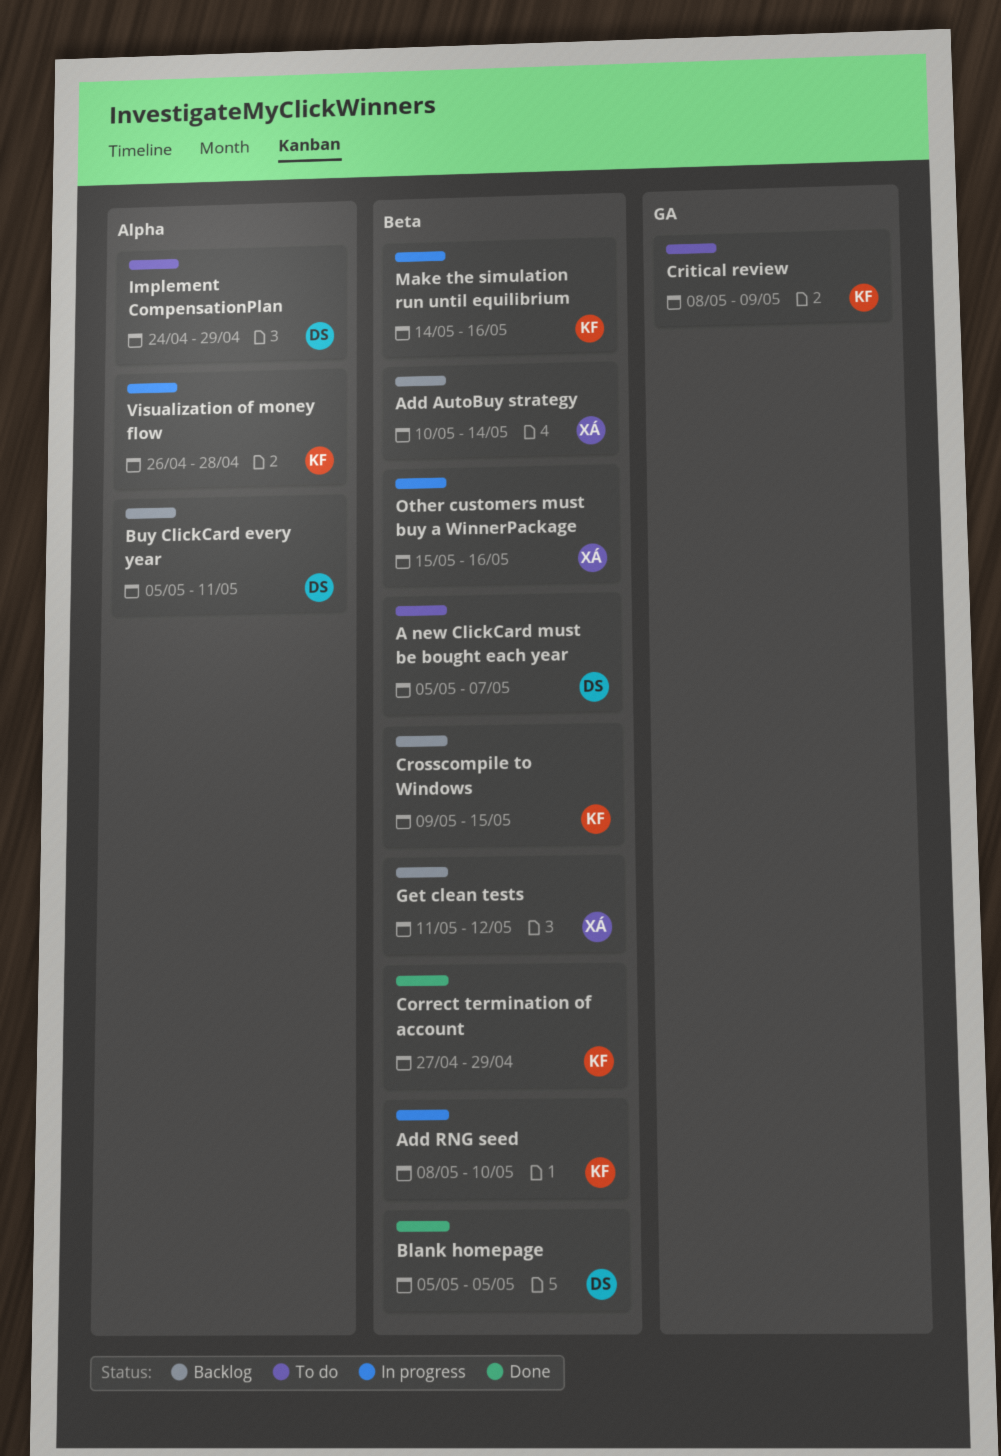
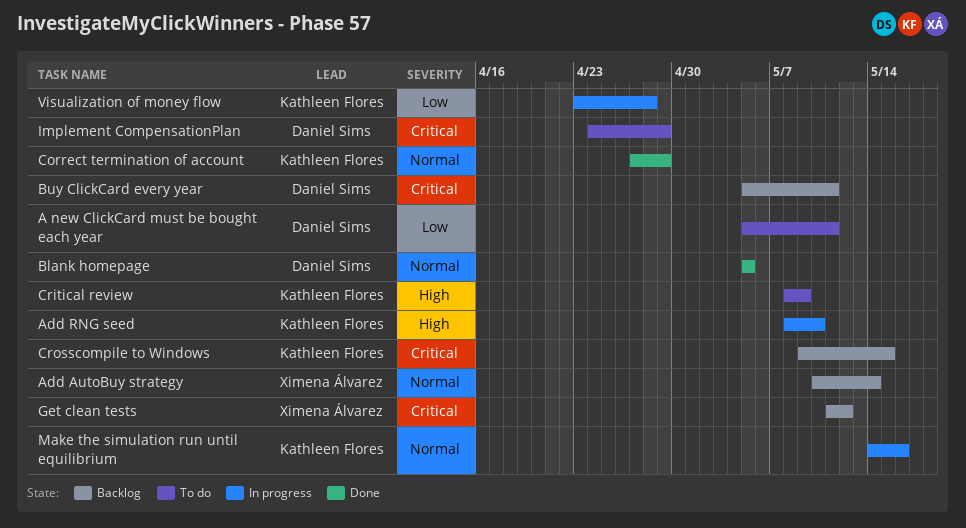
A new ClickCard must be bought each year, due: May 7 -> May 11
Other customers must buy a WinnerPackage: present -> none
Visualization of money flow, start: Apr 26 -> Apr 23

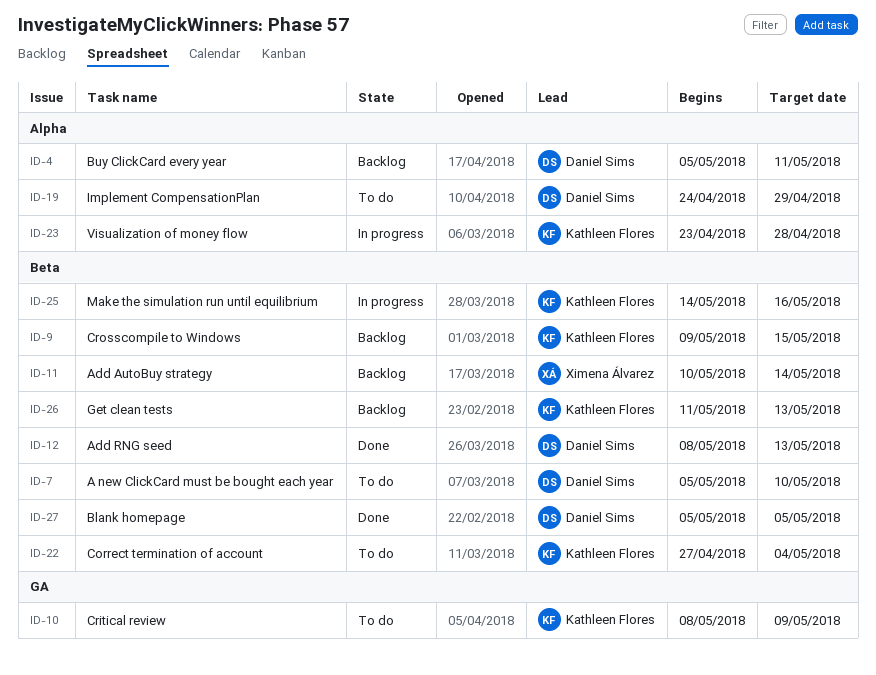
A new ClickCard must be bought each year, due: May 11 -> May 10
Add RNG seed, status: In progress -> Done
Add RNG seed, owner: Kathleen Flores -> Daniel Sims
Add RNG seed, due: May 10 -> May 13
Correct termination of account, status: Done -> To do
Correct termination of account, due: Apr 29 -> May 4
Get clean tests, owner: Ximena Álvarez -> Kathleen Flores
Get clean tests, due: May 12 -> May 13

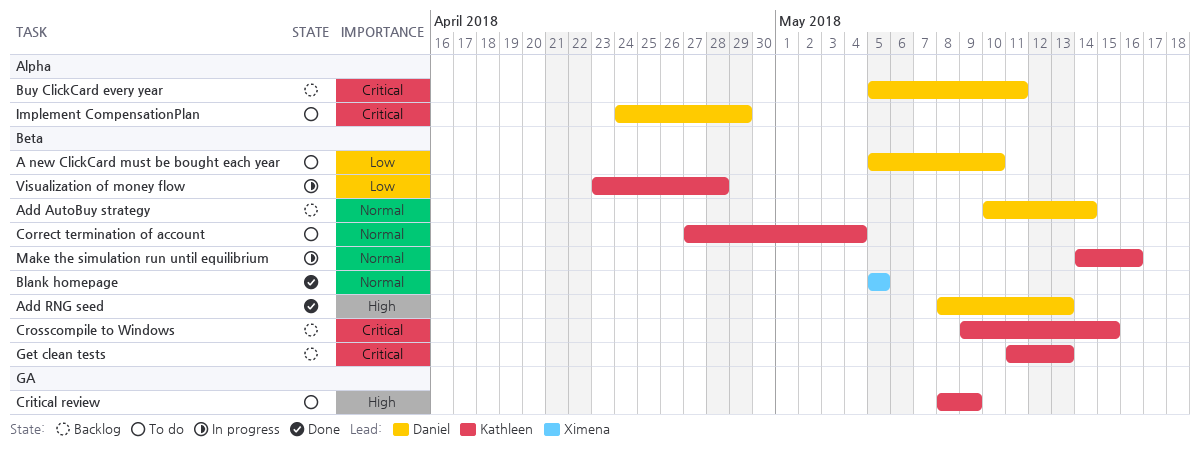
Add AutoBuy strategy, owner: Ximena Álvarez -> Daniel Sims
Blank homepage, owner: Daniel Sims -> Ximena Álvarez
Visualization of money flow, label: Alpha -> Beta

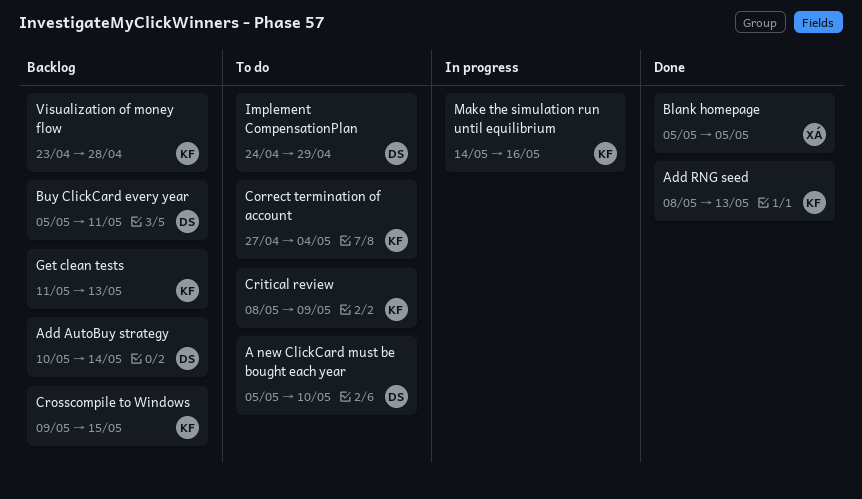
Add RNG seed, owner: Daniel -> Kathleen
Visualization of money flow, status: In progress -> Backlog

